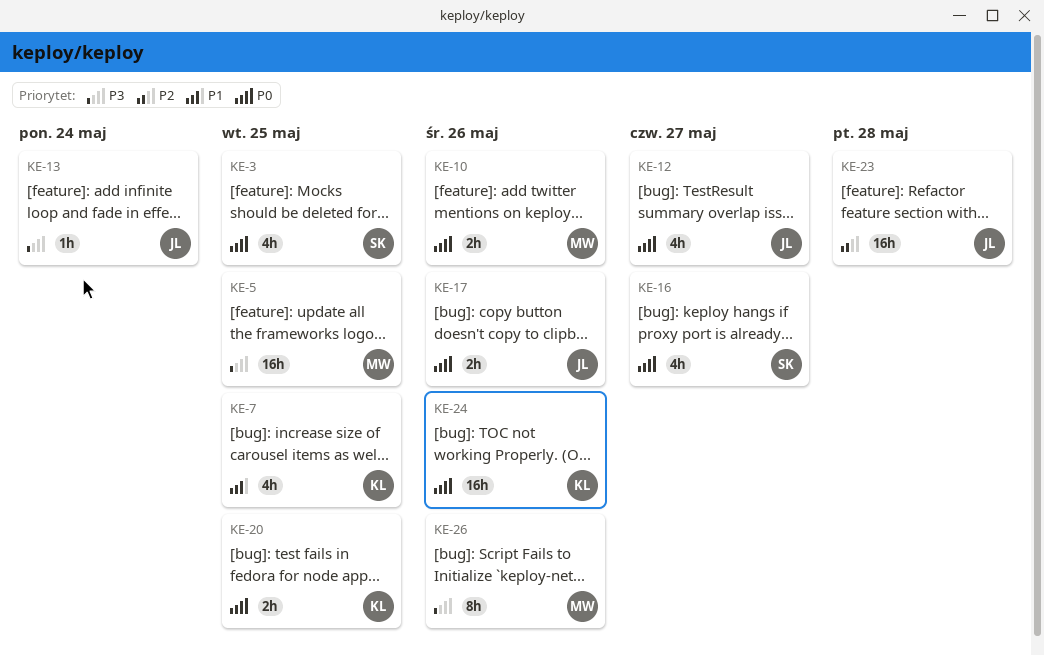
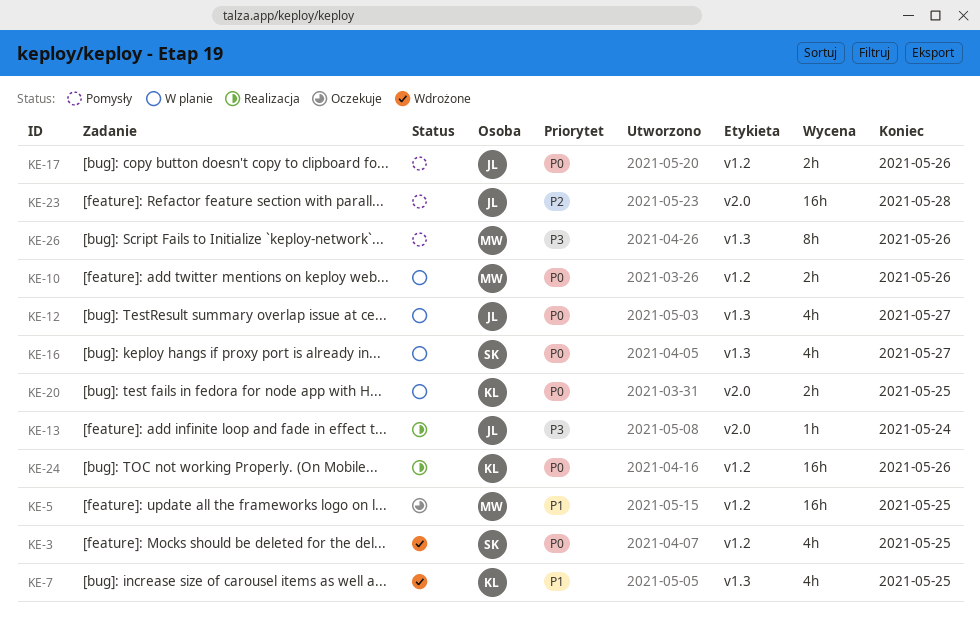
KE-5, priority: P3 -> P1

